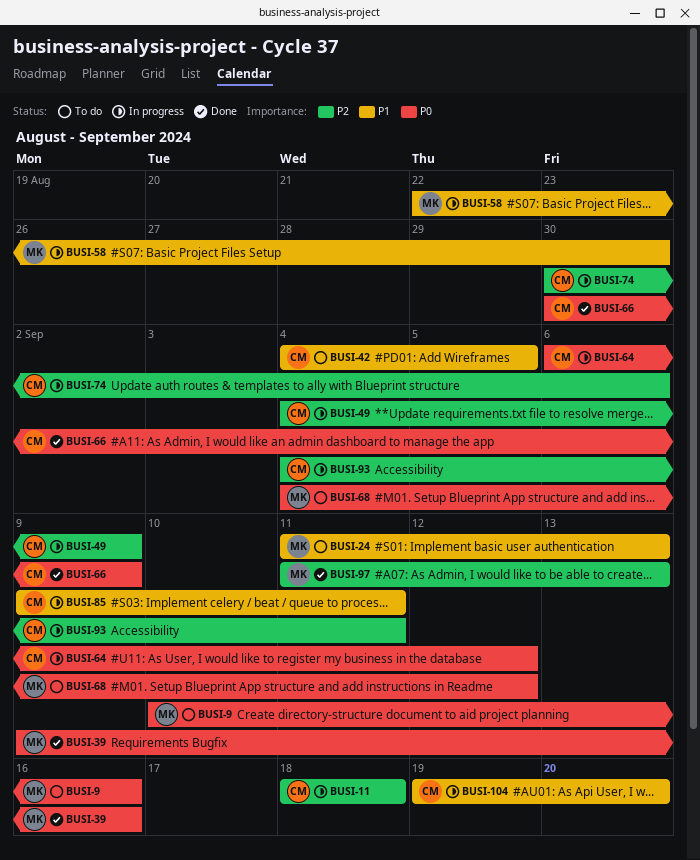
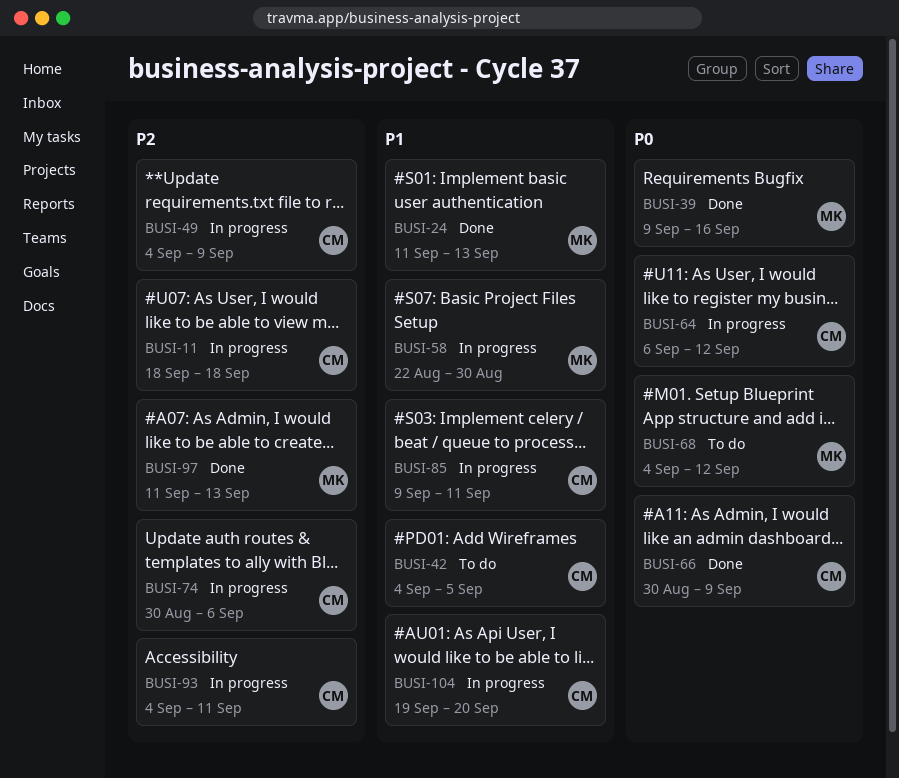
BUSI-9: present -> none
BUSI-24, status: To do -> Done

